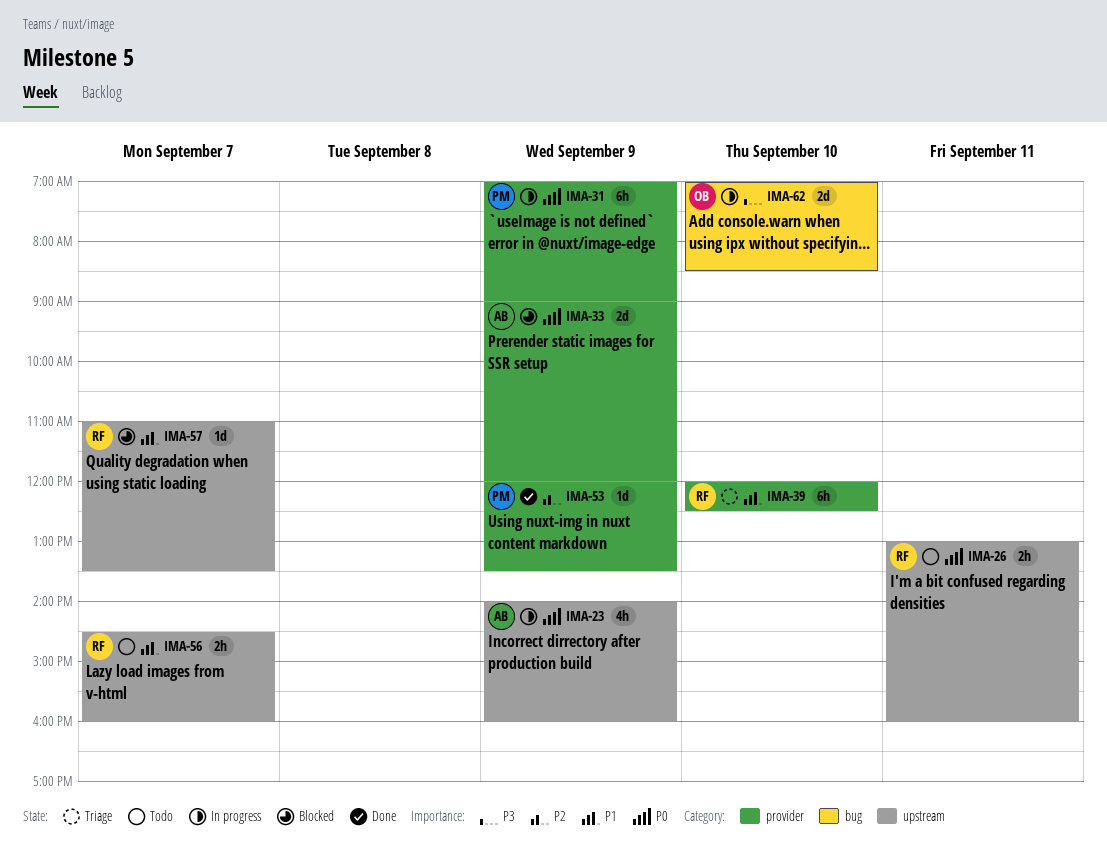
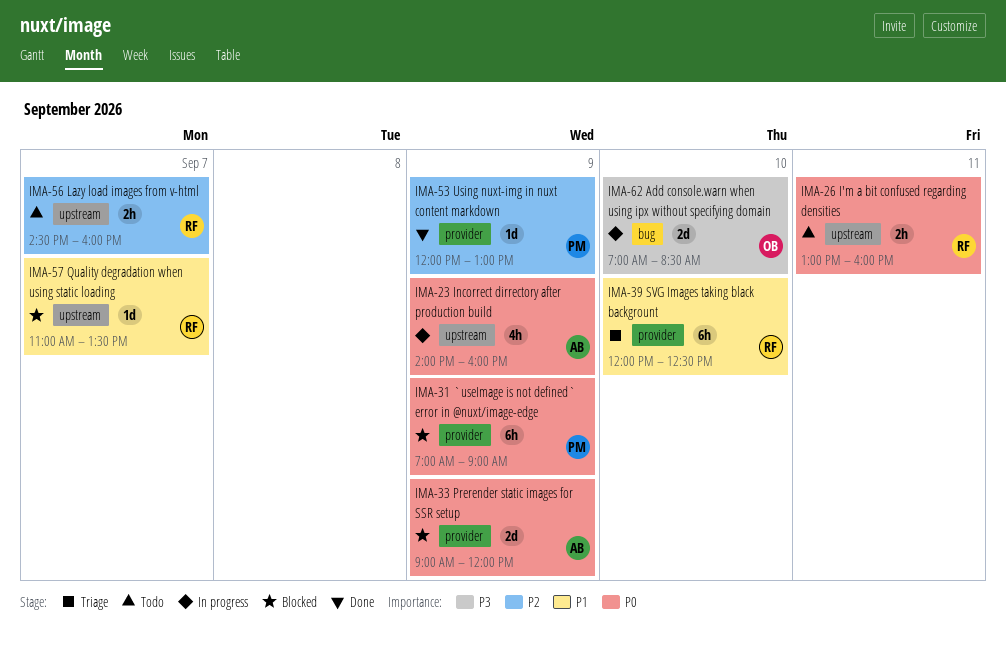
IMA-31, status: In progress -> Blocked
IMA-53, ends: 13:30 -> 13:00
IMA-56, priority: P1 -> P2

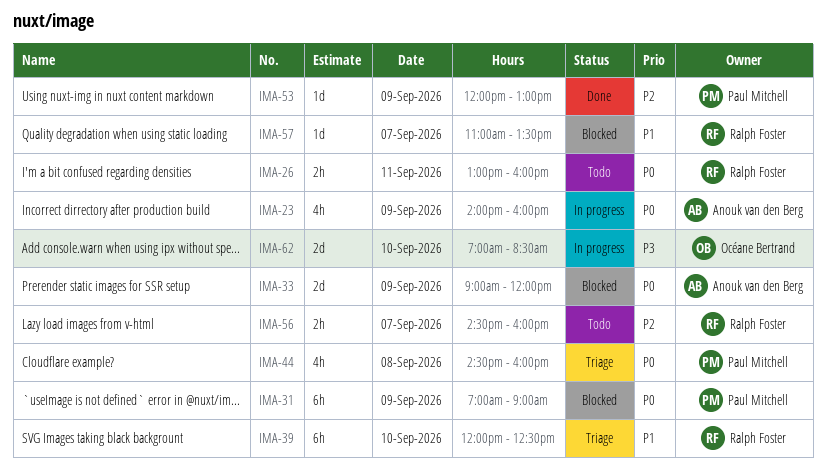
IMA-44: none -> present

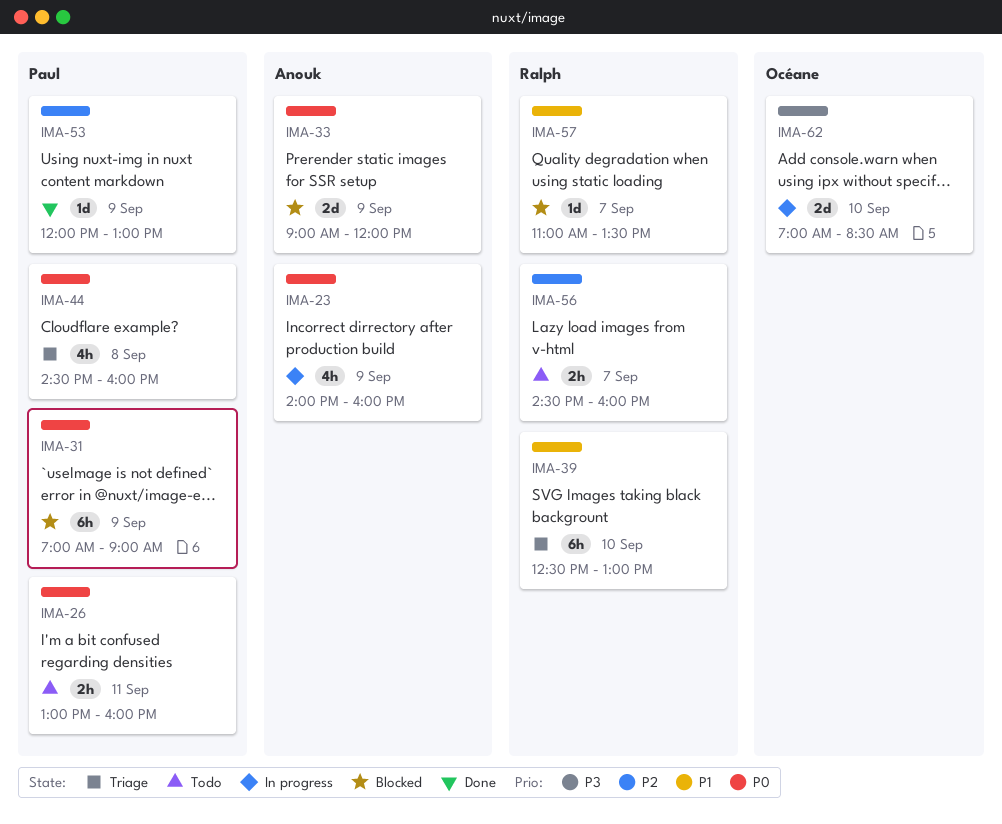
IMA-26, owner: Ralph Foster -> Paul Mitchell
IMA-39, begins: 12:00 -> 12:30
IMA-39, ends: 12:30 -> 13:00

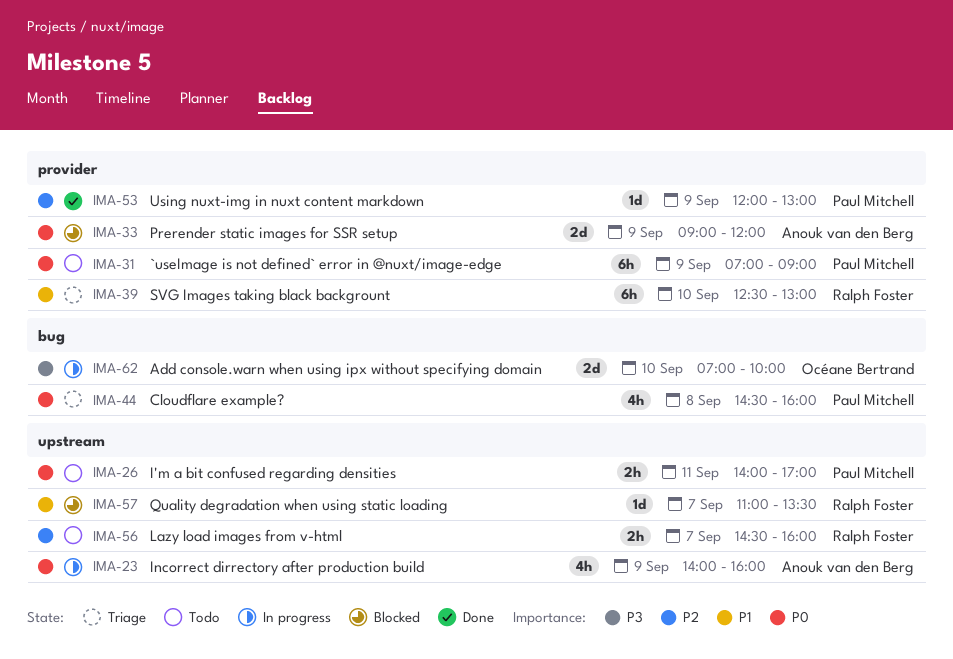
IMA-26, begins: 13:00 -> 14:00
IMA-26, ends: 16:00 -> 17:00
IMA-31, status: Blocked -> Todo
IMA-62, ends: 08:30 -> 10:00

